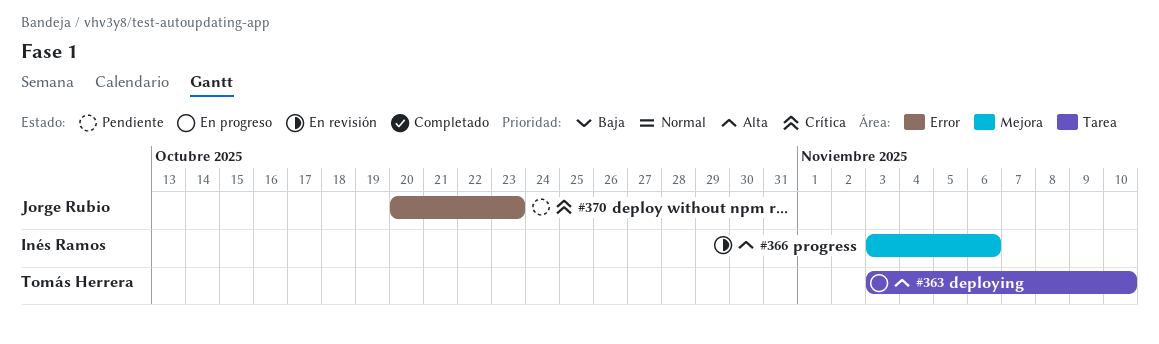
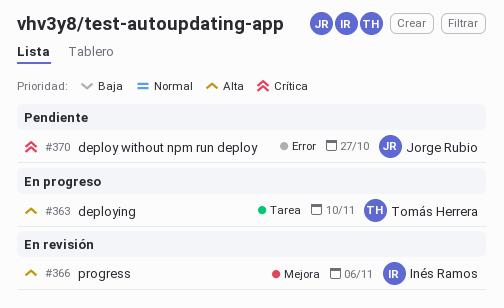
#370, due: Oct 23 -> Oct 27

